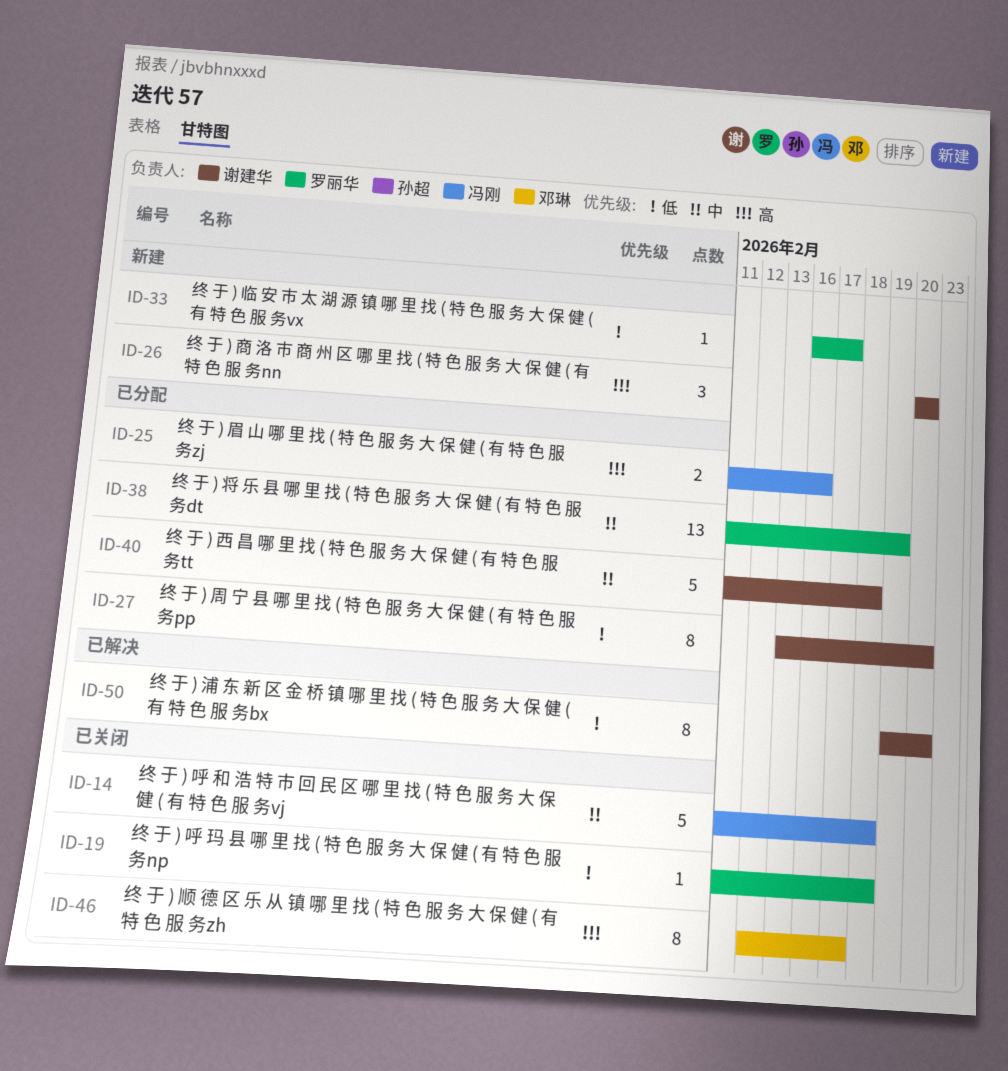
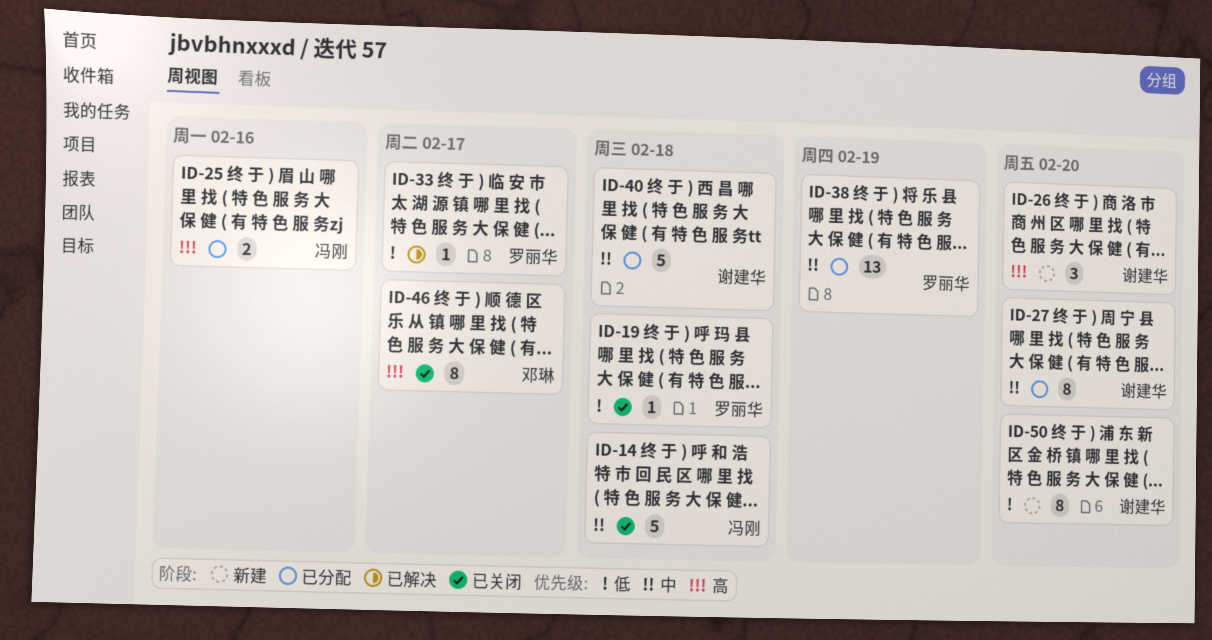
ID-27, priority: 低 -> 中
ID-33, status: 新建 -> 已解决
ID-50, status: 已解决 -> 新建

